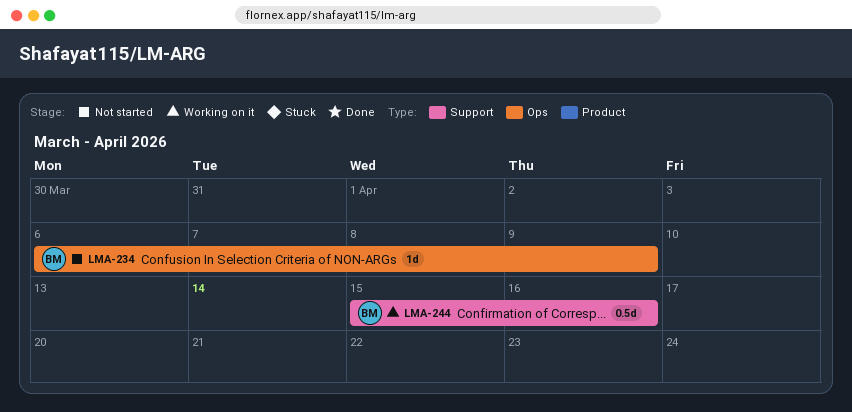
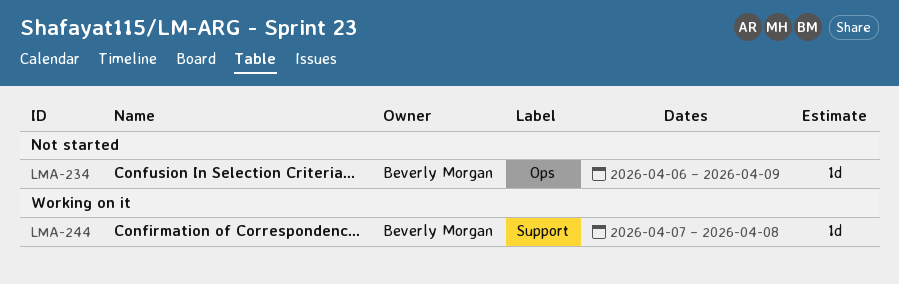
LMA-244, estimate: 0.5d -> 1d
LMA-244, start: Apr 15 -> Apr 7
LMA-244, due: Apr 16 -> Apr 8

